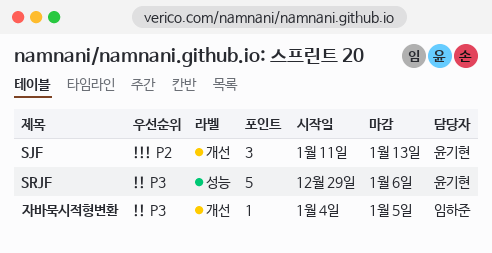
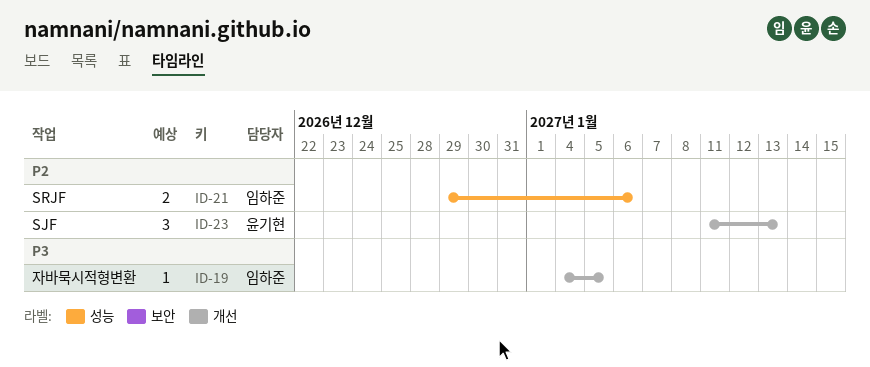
SRJF, owner: 윤기현 -> 임하준
SRJF, priority: P3 -> P2
SRJF, estimate: 5 -> 2

